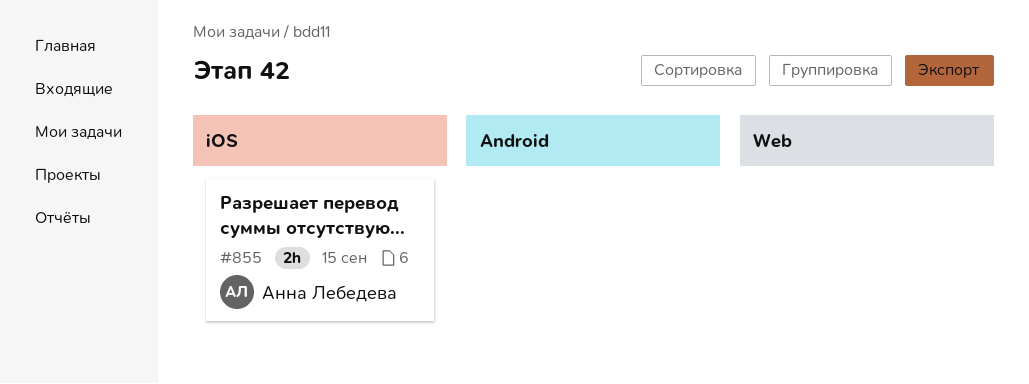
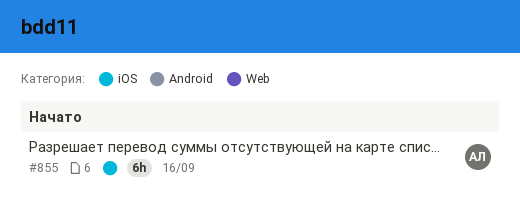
#855, estimate: 2h -> 6h
#855, due: Sep 15 -> Sep 16

